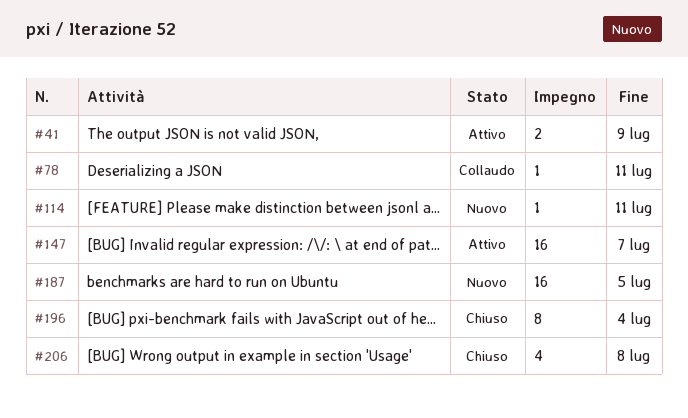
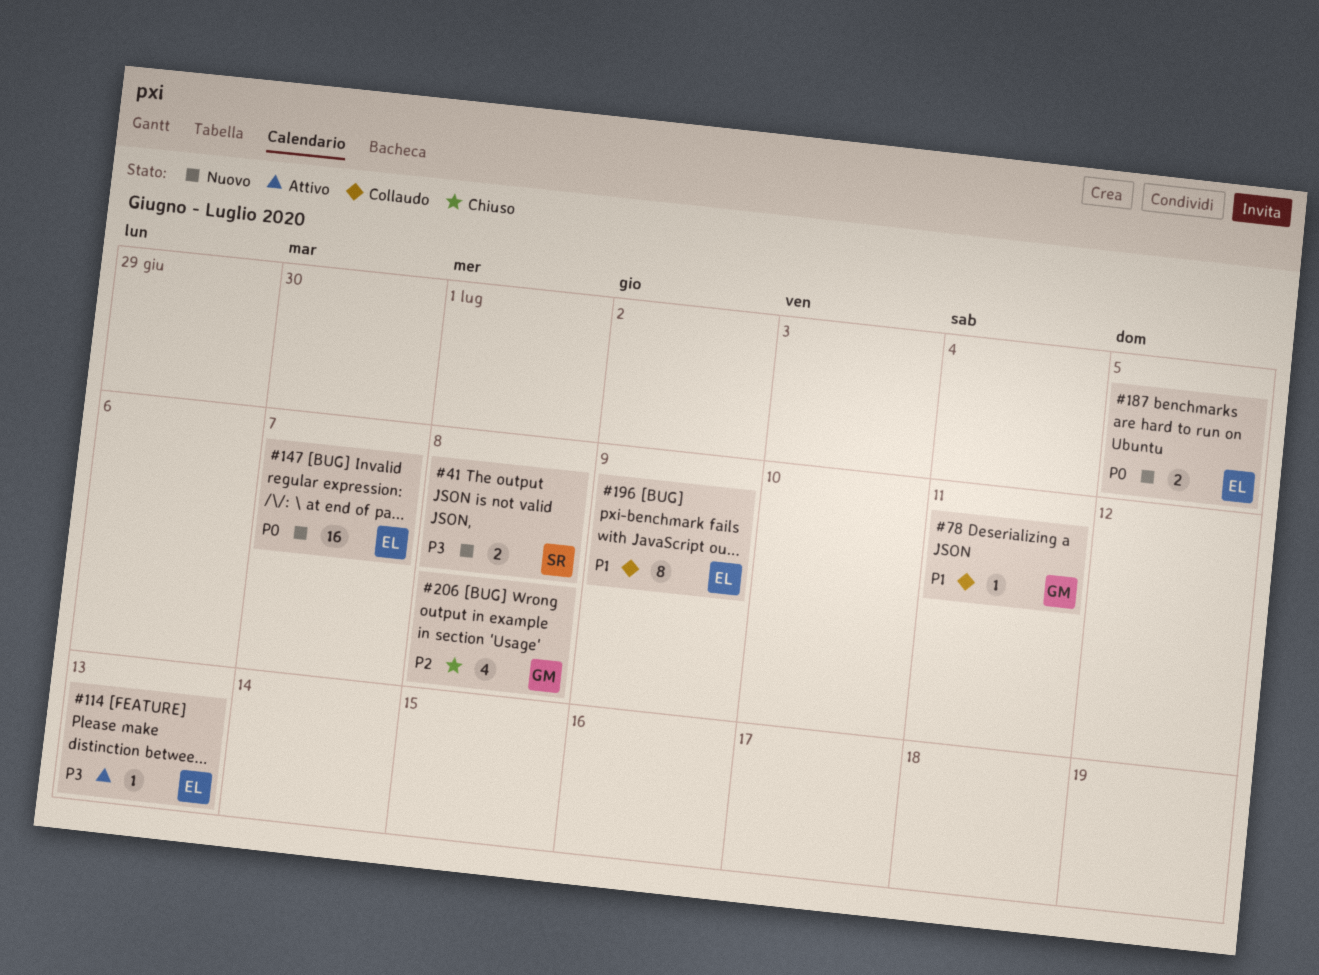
#41, status: Attivo -> Nuovo
#41, due: Jul 9 -> Jul 8
#114, status: Nuovo -> Attivo
#114, due: Jul 11 -> Jul 13
#147, status: Attivo -> Nuovo
#187, estimate: 16 -> 2
#196, status: Chiuso -> Collaudo
#196, due: Jul 4 -> Jul 9

